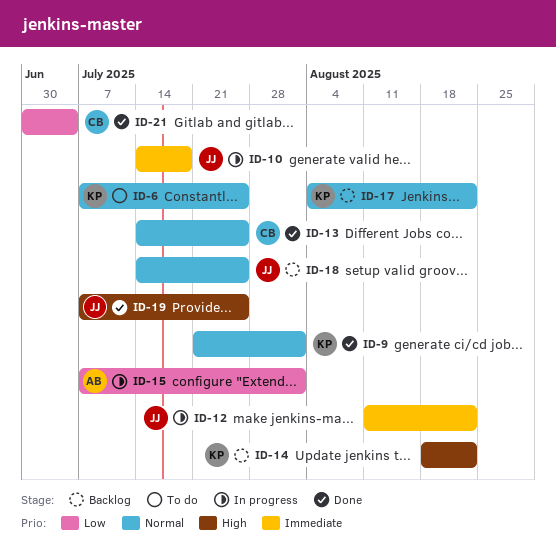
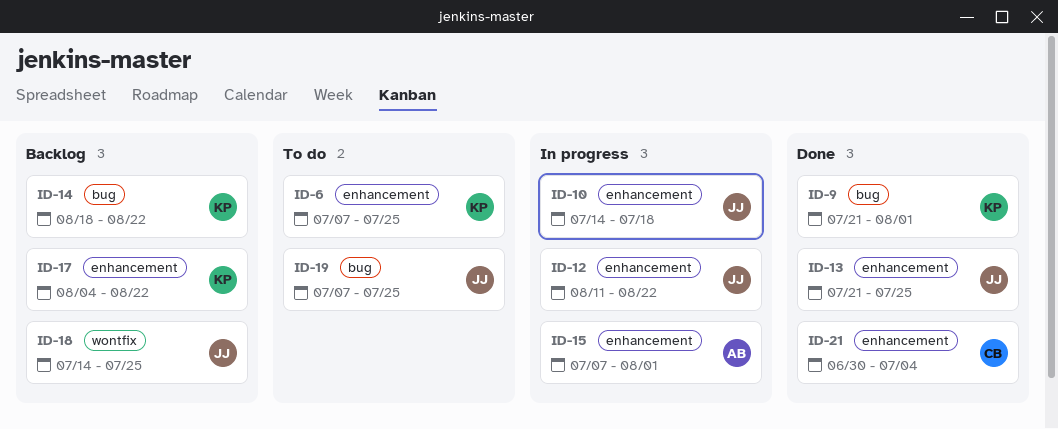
ID-13, owner: CB -> JJ
ID-13, start: Jul 14 -> Jul 21
ID-19, status: Done -> To do

